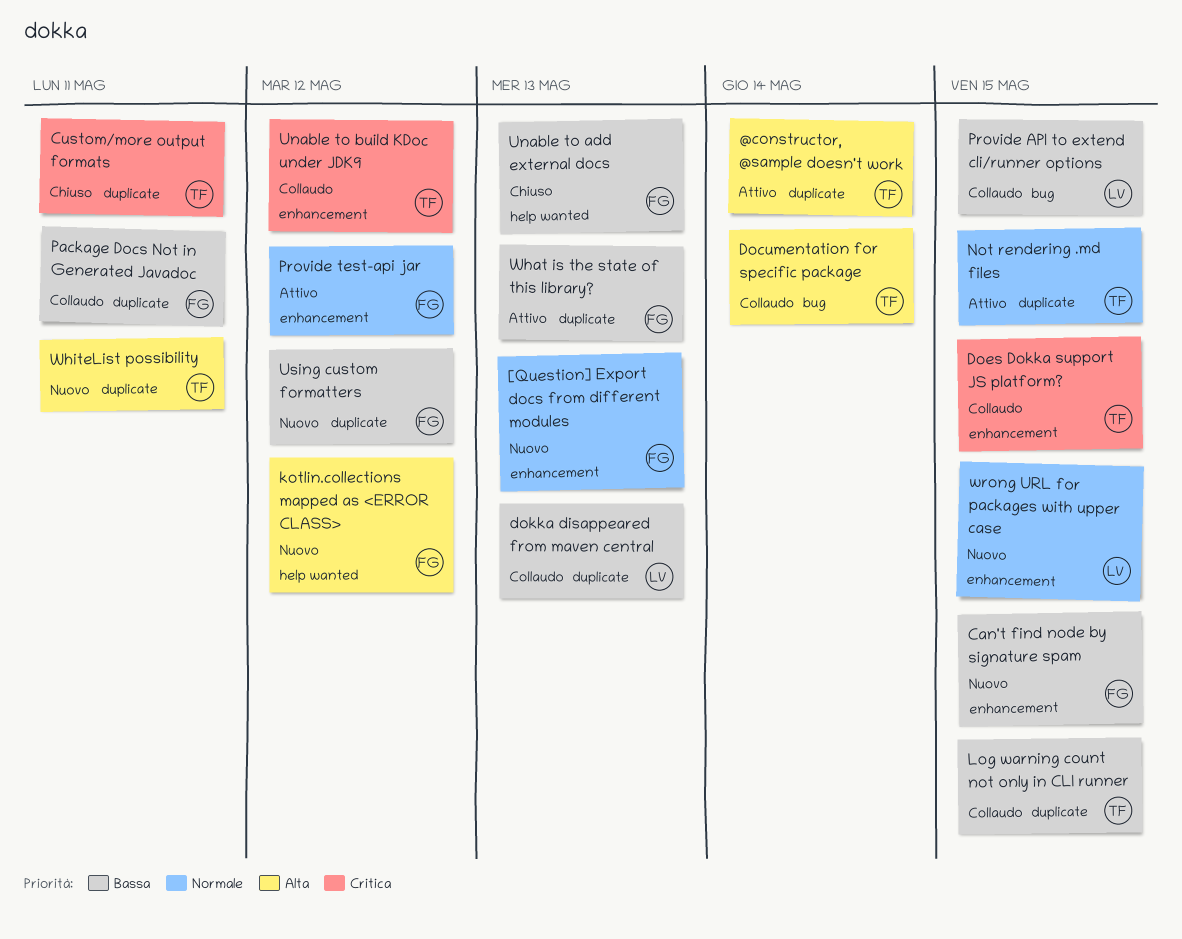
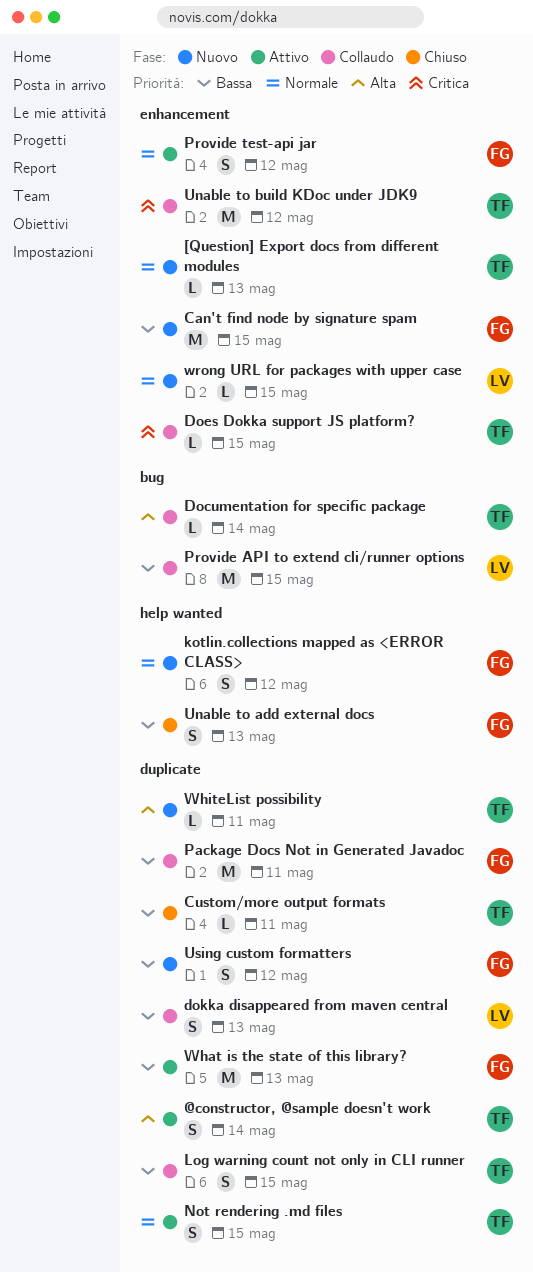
[Question] Export docs from different modules, owner: FG -> TF
Custom/more output formats, priority: Critica -> Bassa
kotlin.collections mapped as <ERROR CLASS>, priority: Alta -> Normale

